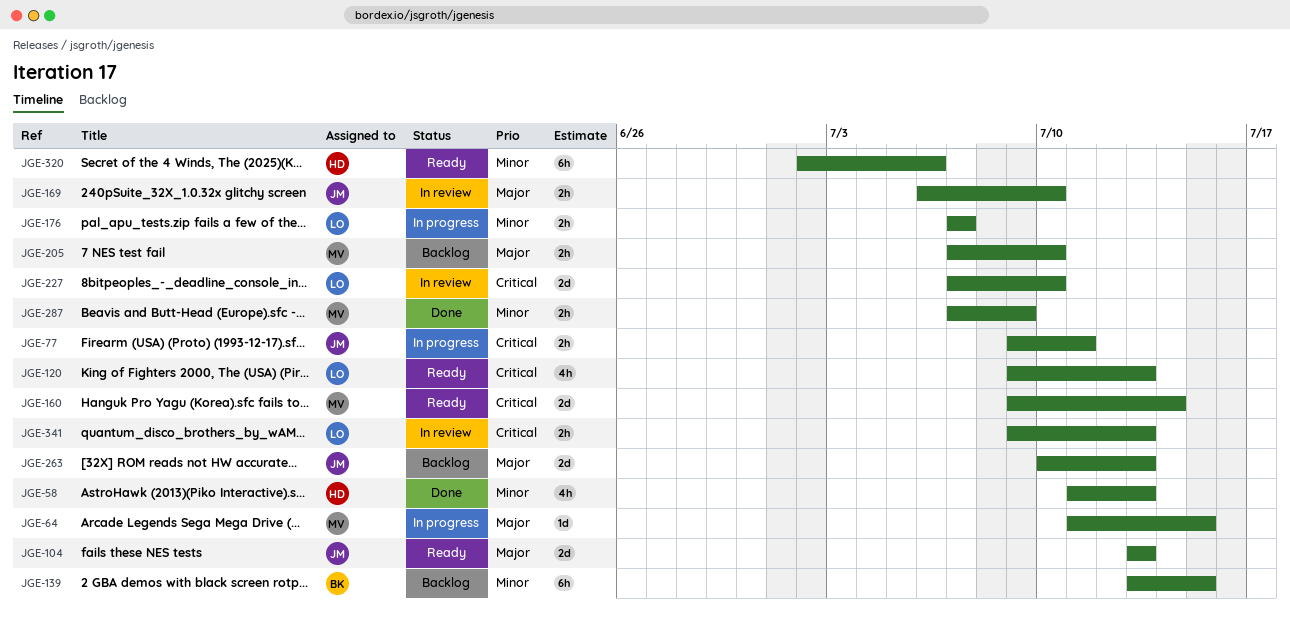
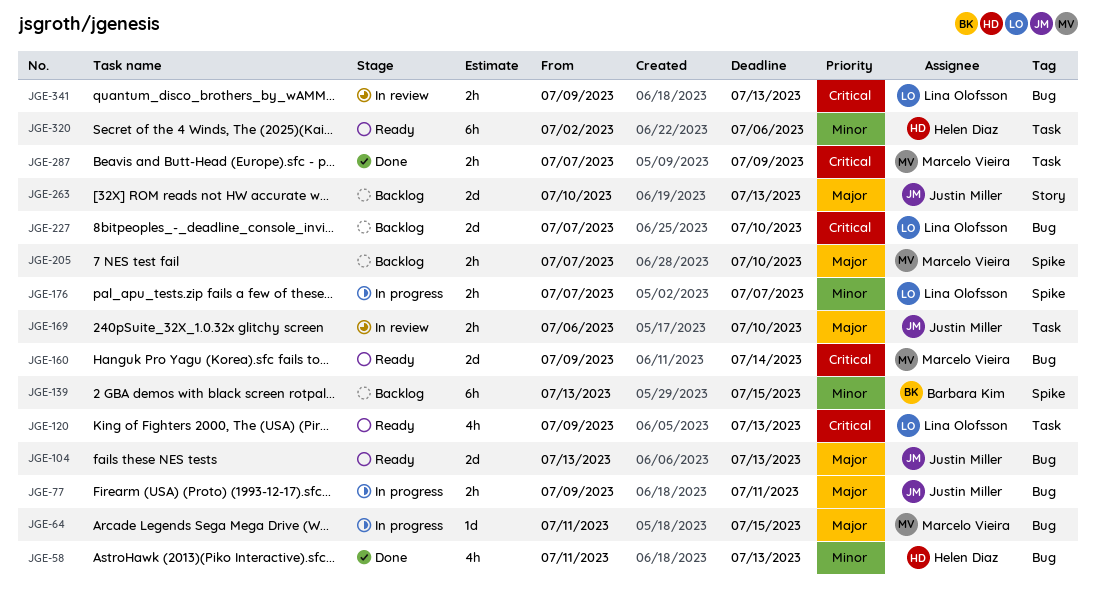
JGE-77, priority: Critical -> Major
JGE-227, status: In review -> Backlog
JGE-287, priority: Minor -> Critical

